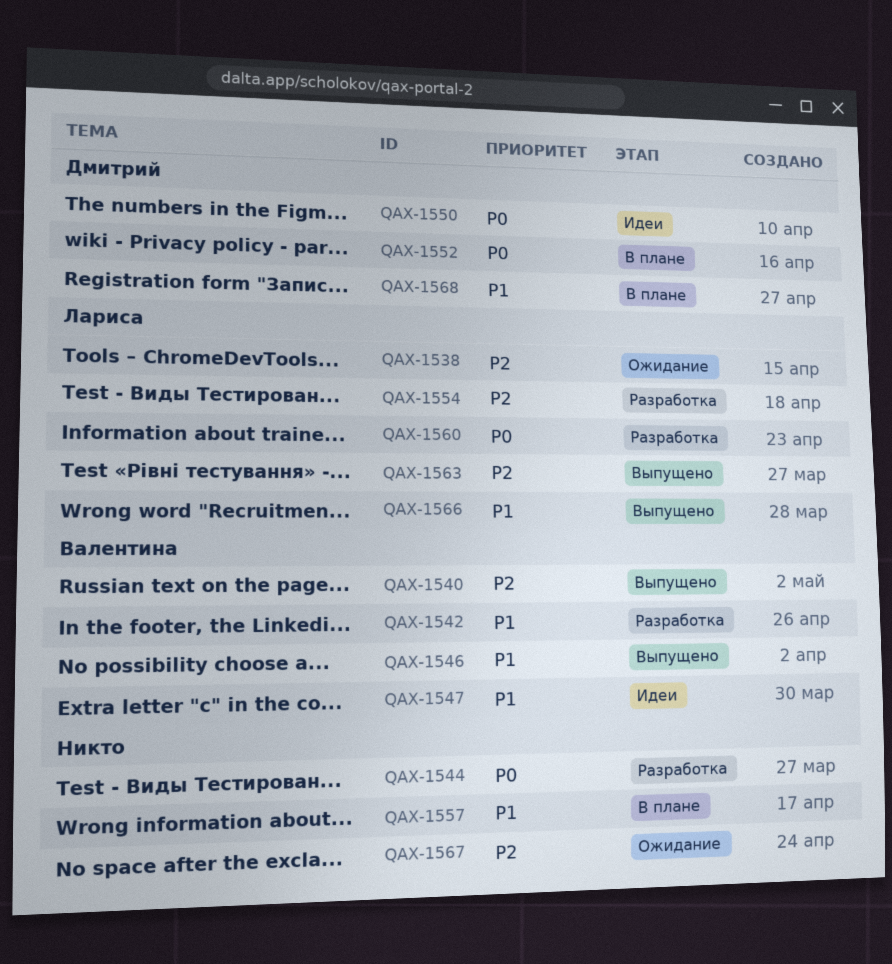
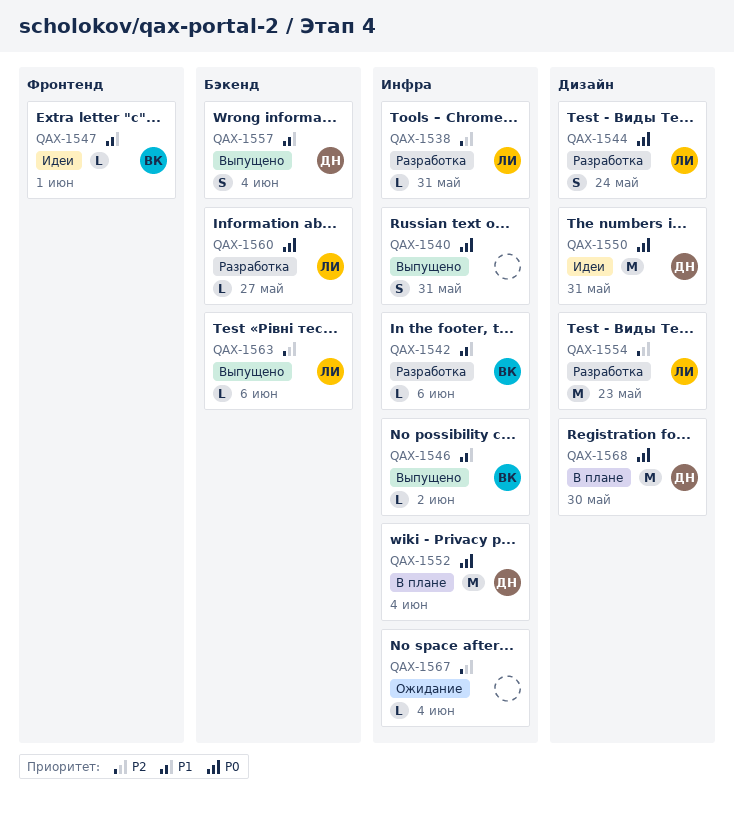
QAX-1538, status: Ожидание -> Разработка
QAX-1540, owner: Валентина -> none
QAX-1540, priority: P2 -> P0
QAX-1544, owner: none -> Лариса
QAX-1557, status: В плане -> Выпущено
QAX-1557, owner: none -> Дмитрий
QAX-1566: present -> none
QAX-1568, priority: P1 -> P0

